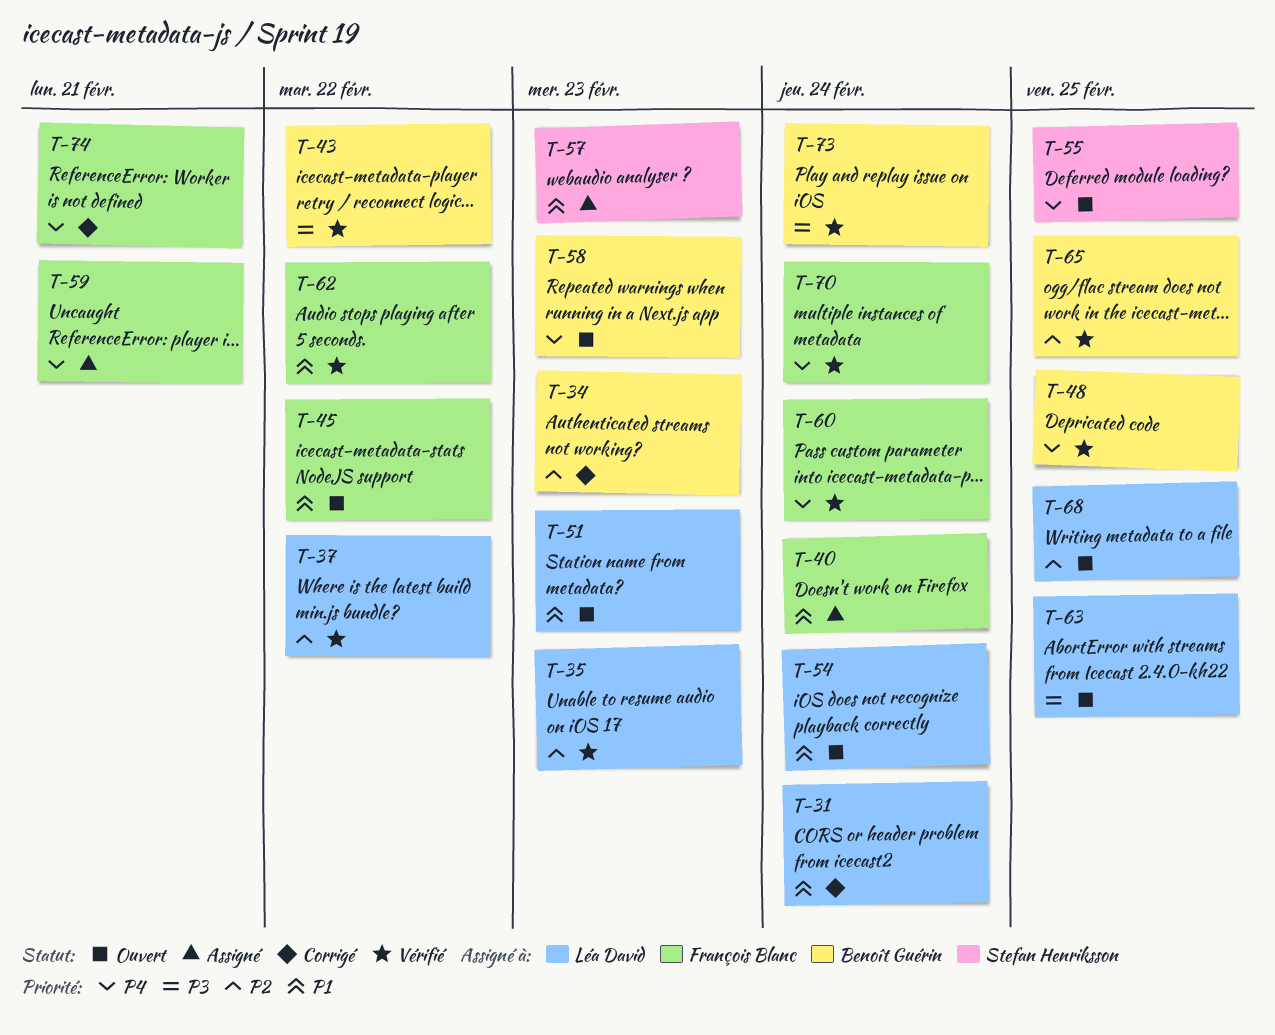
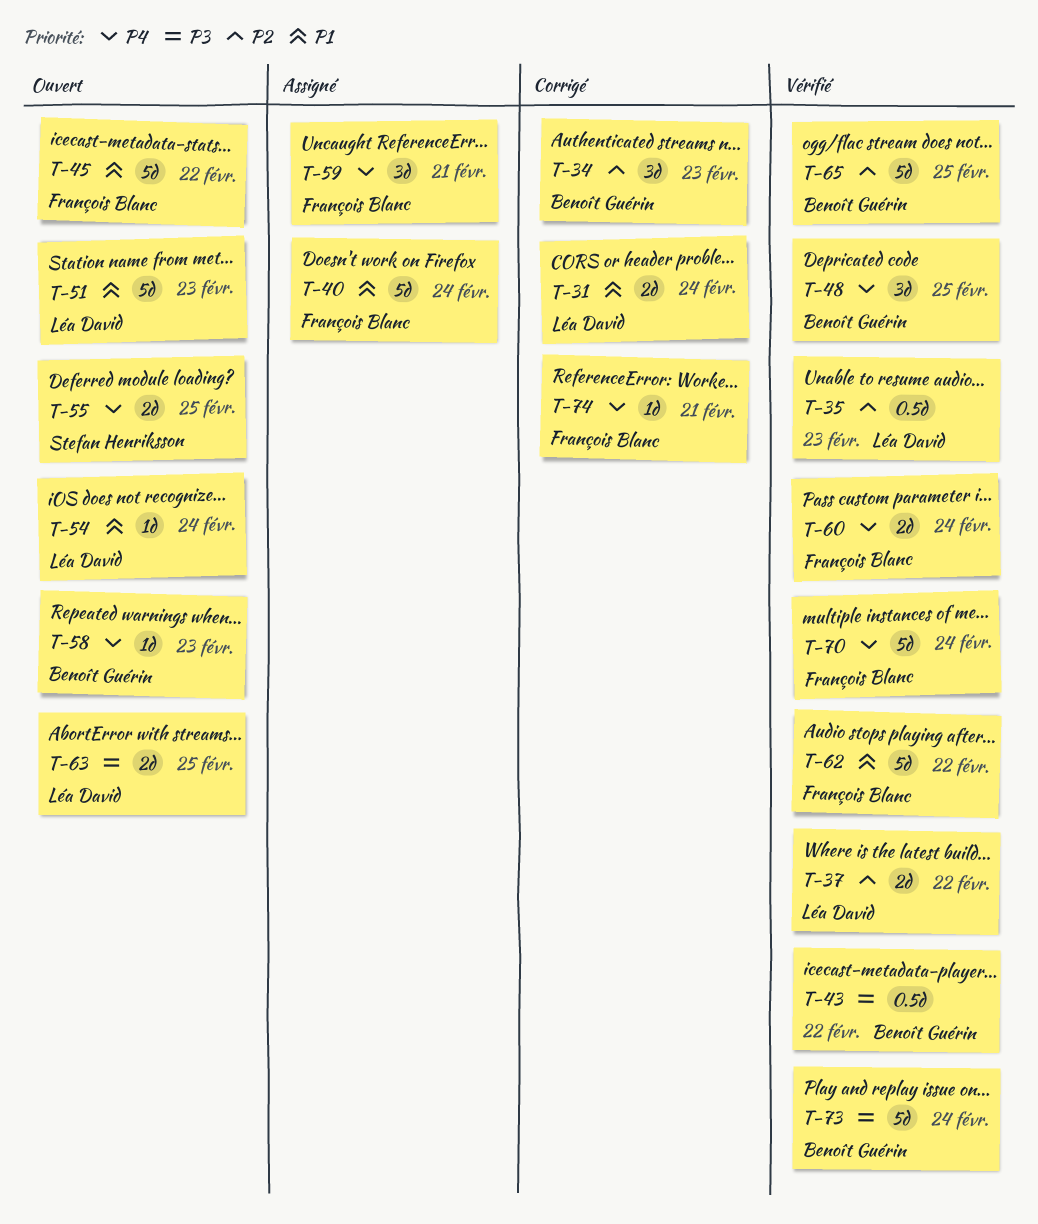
T-57: present -> none
T-68: present -> none

